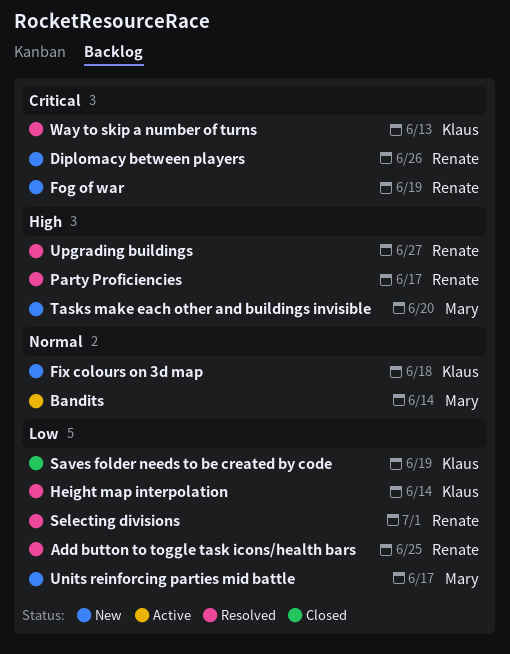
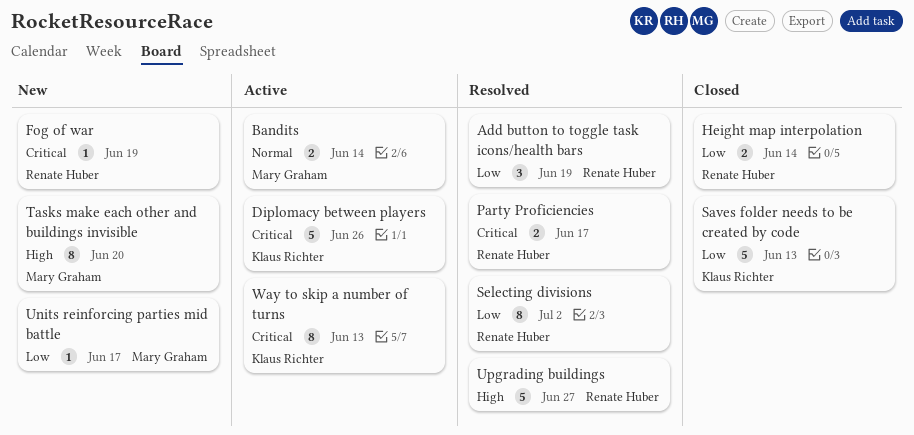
Add button to toggle task icons/health bars, due: Jun 25 -> Jun 19
Diplomacy between players, status: New -> Active
Diplomacy between players, owner: Renate Huber -> Klaus Richter
Fix colours on 3d map: present -> none
Height map interpolation, status: Resolved -> Closed
Height map interpolation, owner: Klaus Richter -> Renate Huber
Party Proficiencies, priority: High -> Critical
Saves folder needs to be created by code, due: Jun 19 -> Jun 13
Selecting divisions, due: Jul 1 -> Jul 2
Way to skip a number of turns, status: Resolved -> Active

